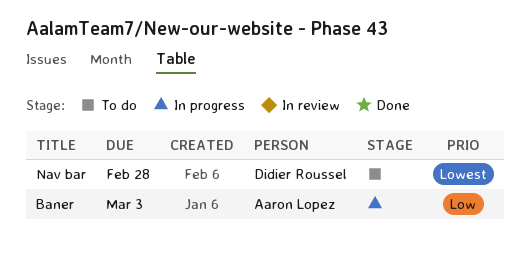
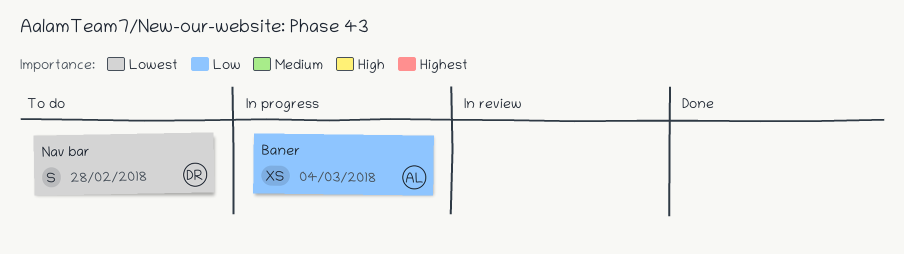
Baner, due: Mar 3 -> Mar 4

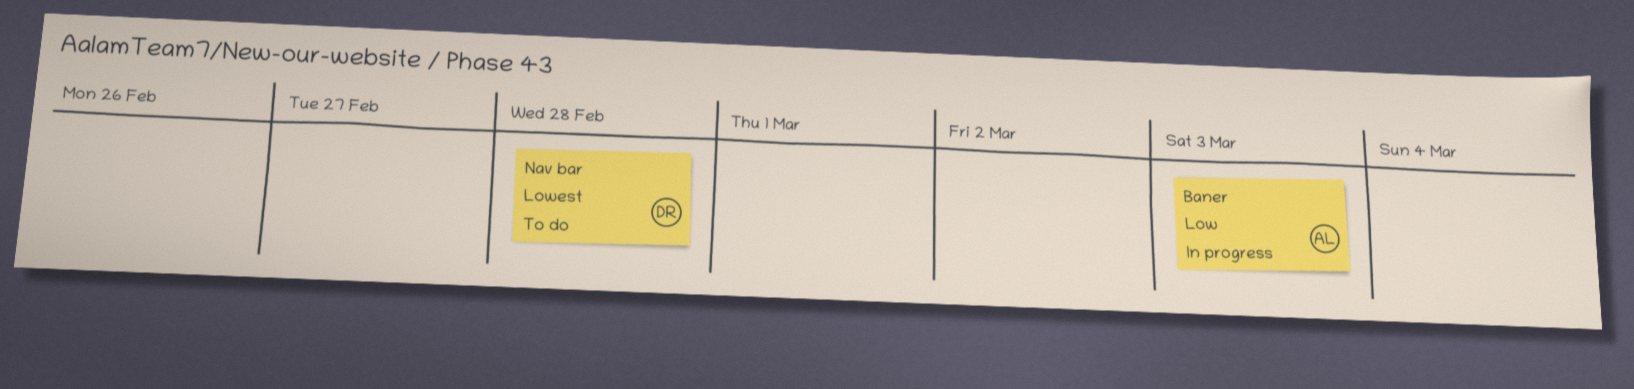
Baner, due: Mar 4 -> Mar 3

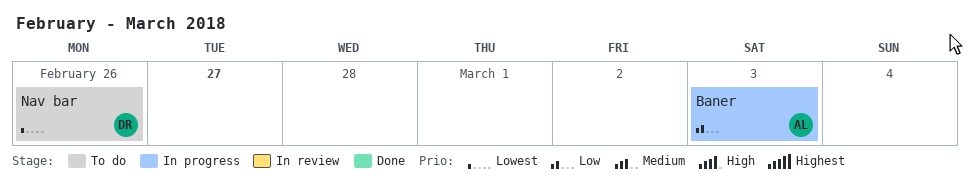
Nav bar, due: Feb 28 -> Feb 26

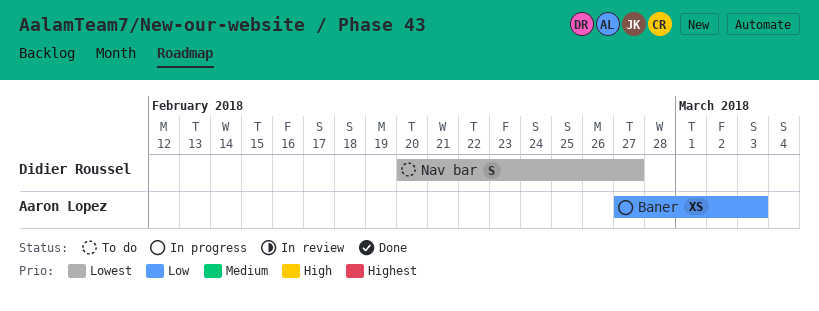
Nav bar, due: Feb 26 -> Feb 27

